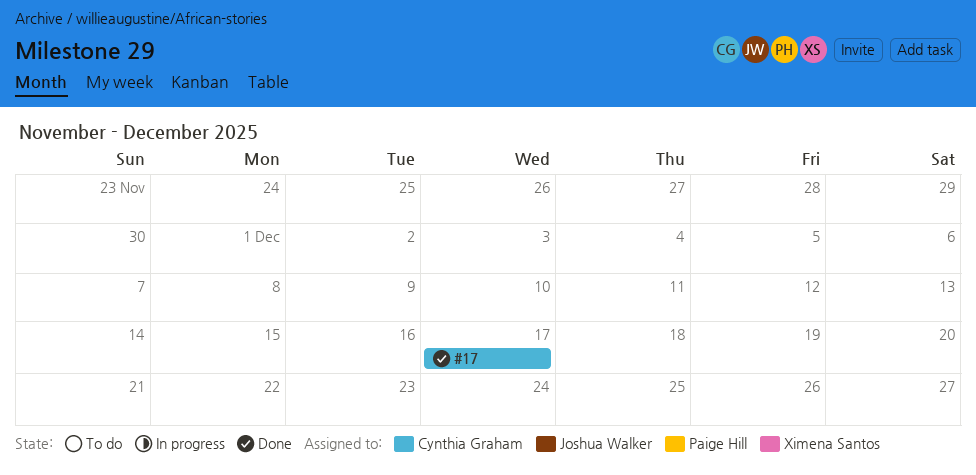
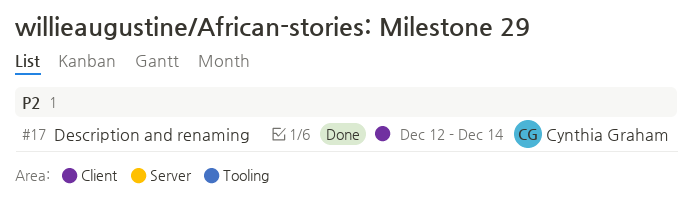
#17, start: Dec 17 -> Dec 12
#17, due: Dec 17 -> Dec 14

